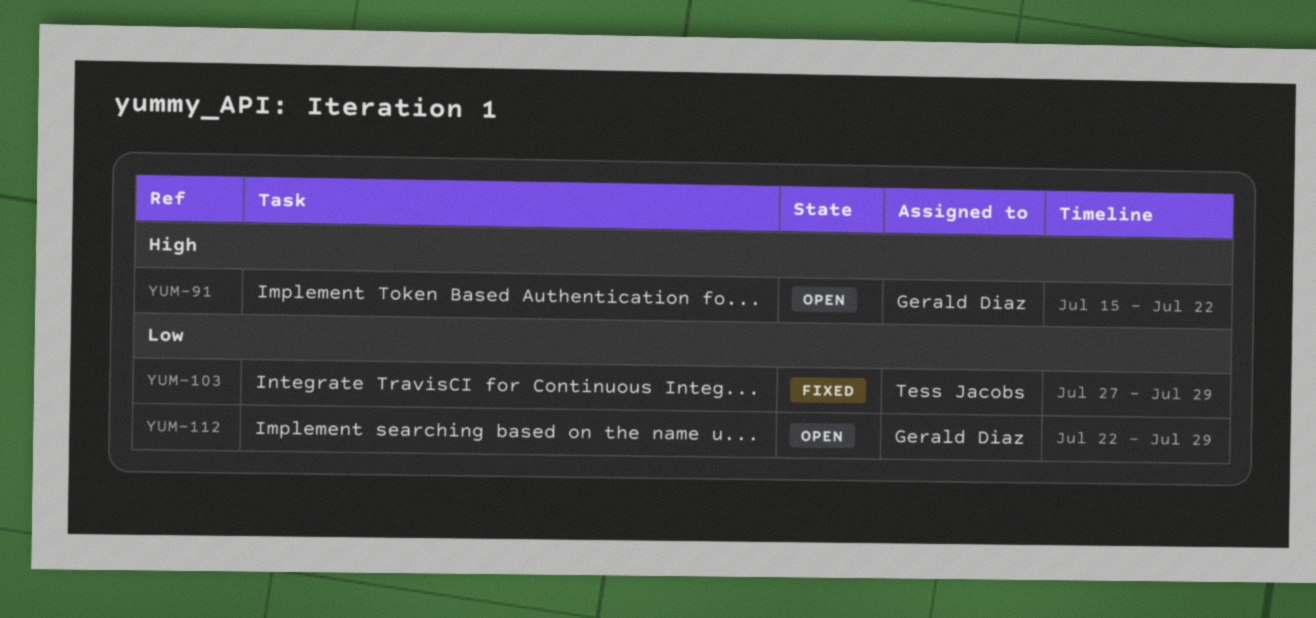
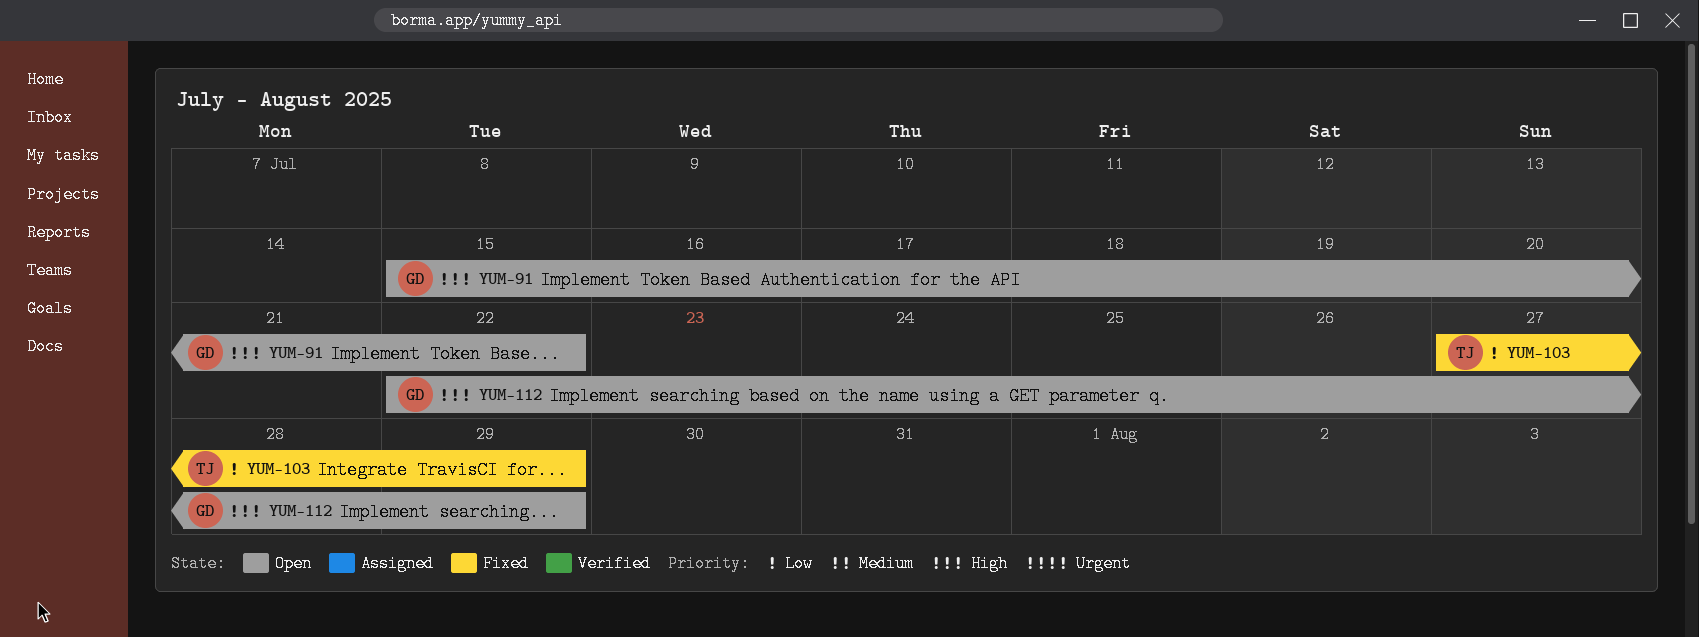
YUM-112, priority: Low -> High

